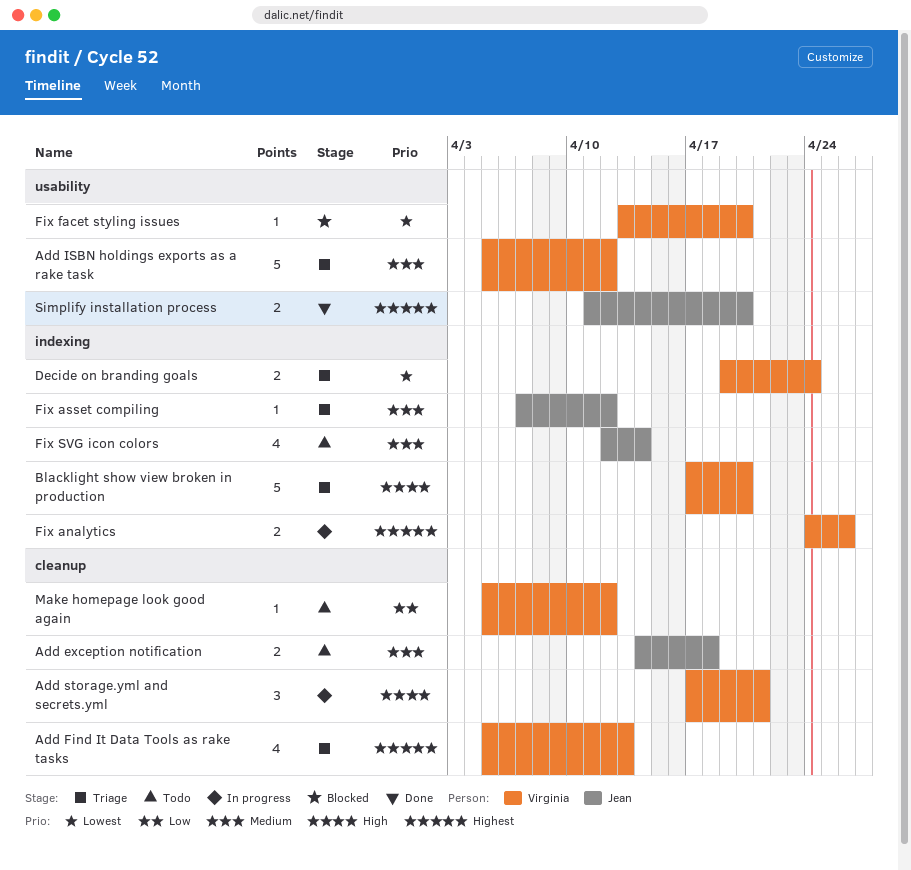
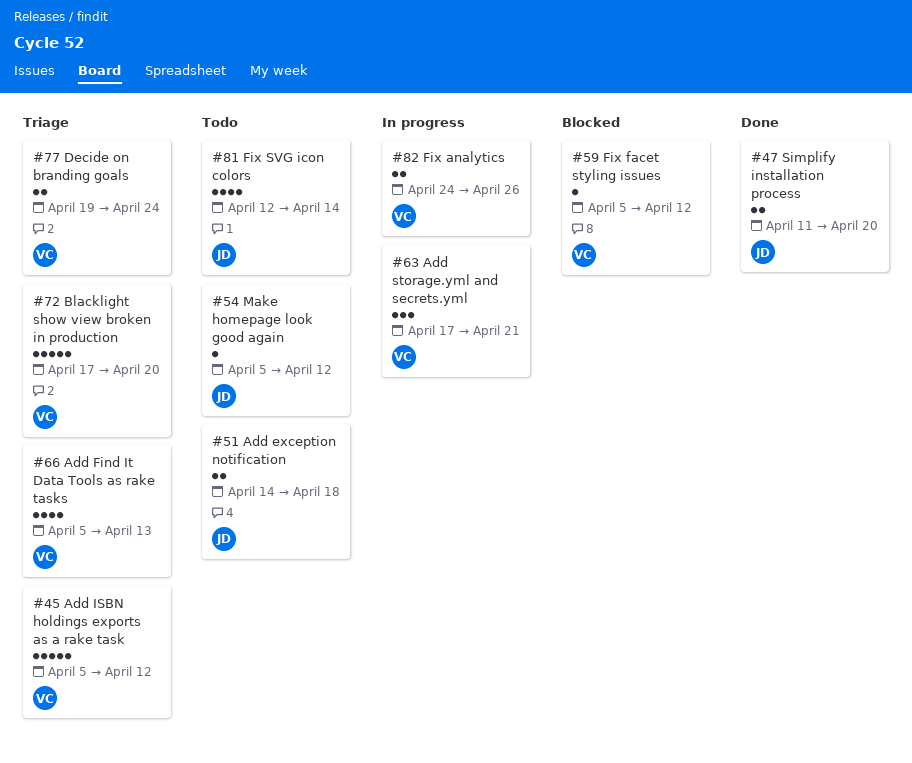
Fix asset compiling: present -> none
Fix facet styling issues, start: Apr 13 -> Apr 5
Fix facet styling issues, due: Apr 20 -> Apr 12
Make homepage look good again, owner: Virginia -> Jean

